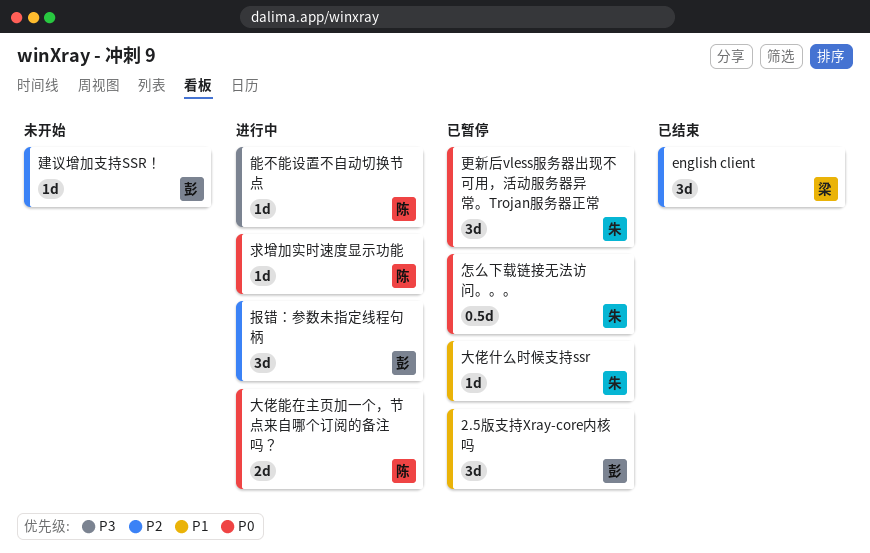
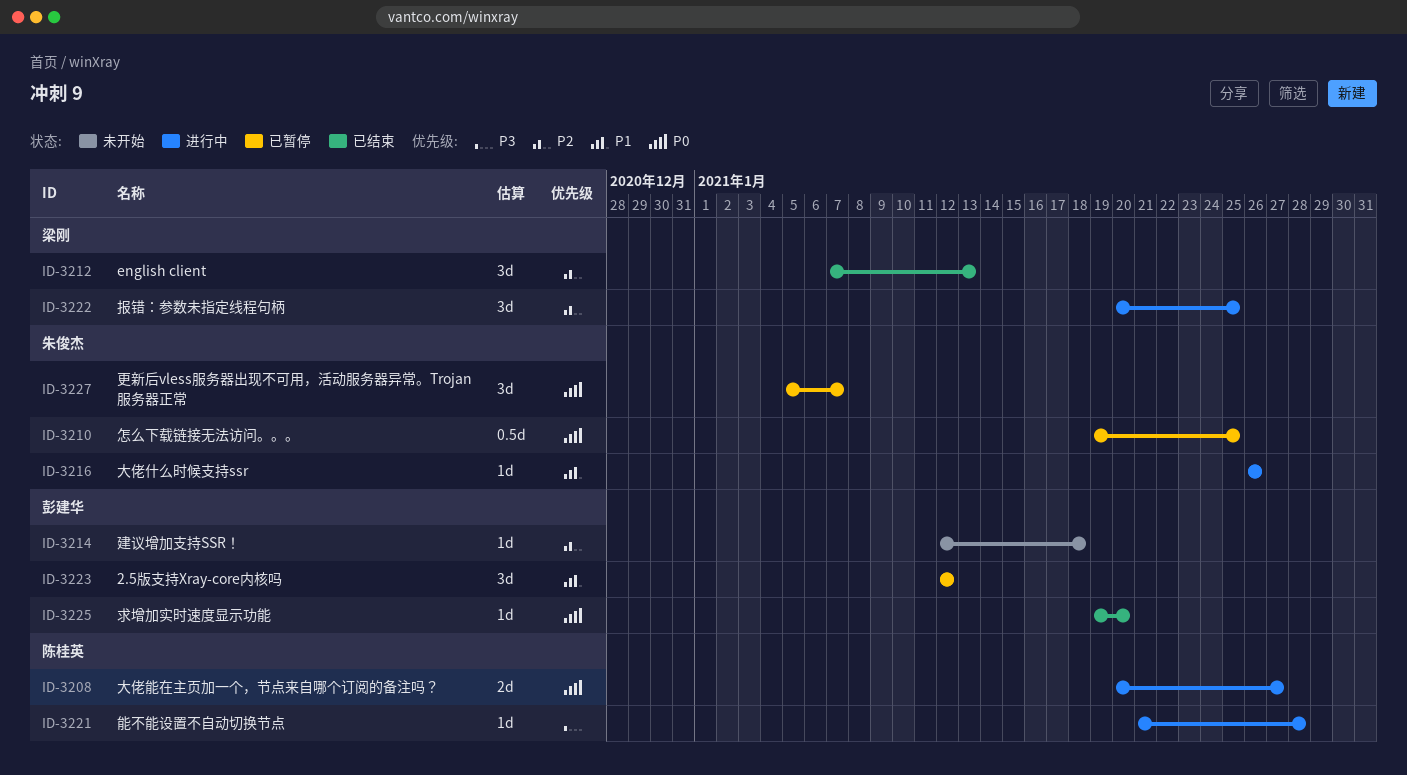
大佬什么时候支持ssr, status: 已暂停 -> 进行中
报错：参数未指定线程句柄, owner: 彭建华 -> 梁刚
求增加实时速度显示功能, status: 进行中 -> 已结束
求增加实时速度显示功能, owner: 陈桂英 -> 彭建华

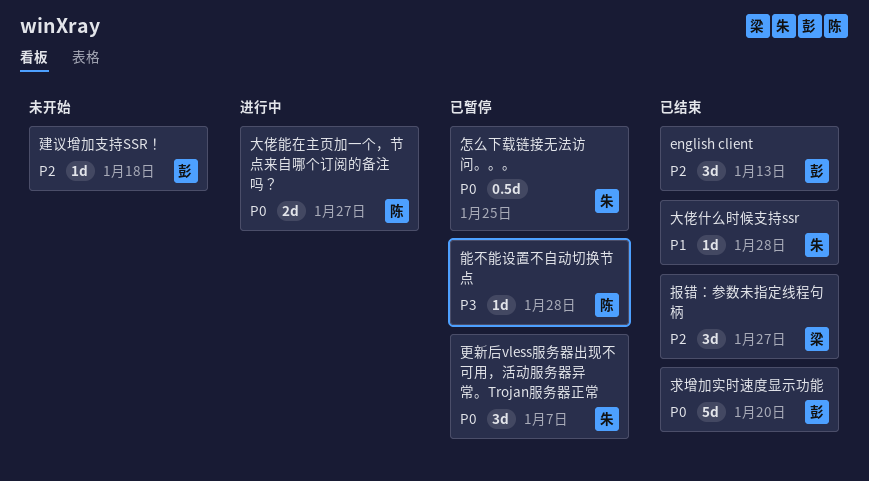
2.5版支持Xray-core内核吗: present -> none
english client, owner: 梁刚 -> 彭建华
大佬什么时候支持ssr, status: 进行中 -> 已结束
大佬什么时候支持ssr, due: Jan 26 -> Jan 28
报错：参数未指定线程句柄, status: 进行中 -> 已结束
报错：参数未指定线程句柄, due: Jan 25 -> Jan 27
求增加实时速度显示功能, estimate: 1d -> 5d
能不能设置不自动切换节点, status: 进行中 -> 已暂停

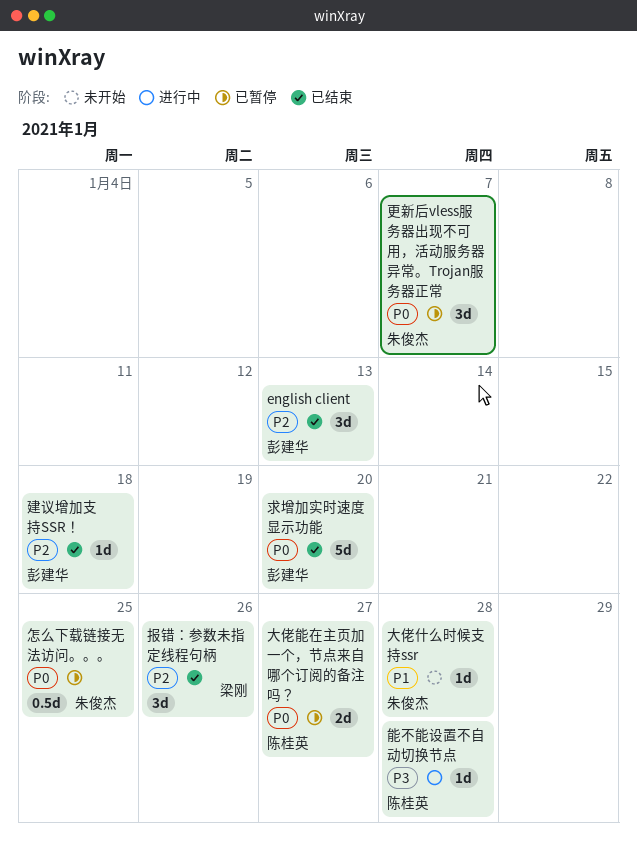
大佬什么时候支持ssr, status: 已结束 -> 未开始
大佬能在主页加一个，节点来自哪个订阅的备注吗？, status: 进行中 -> 已暂停
建议增加支持SSR！, status: 未开始 -> 已结束
报错：参数未指定线程句柄, due: Jan 27 -> Jan 26
能不能设置不自动切换节点, status: 已暂停 -> 进行中

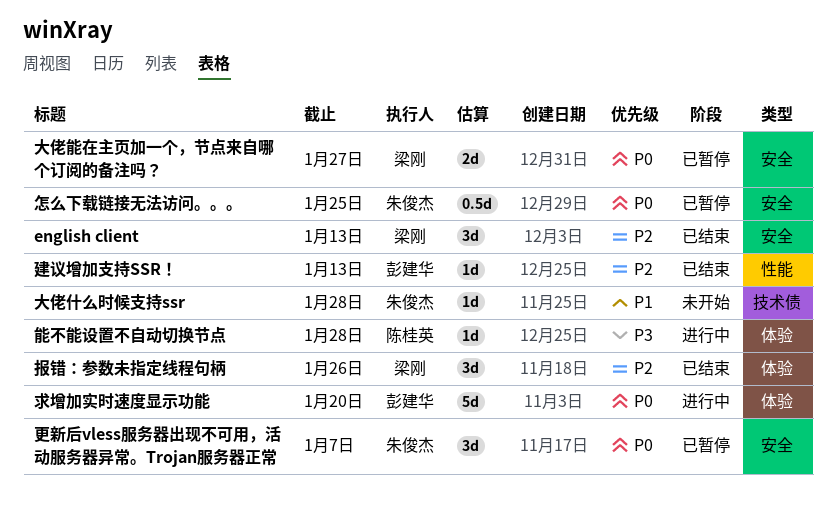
english client, owner: 彭建华 -> 梁刚
大佬能在主页加一个，节点来自哪个订阅的备注吗？, owner: 陈桂英 -> 梁刚
建议增加支持SSR！, due: Jan 18 -> Jan 13
求增加实时速度显示功能, status: 已结束 -> 进行中

